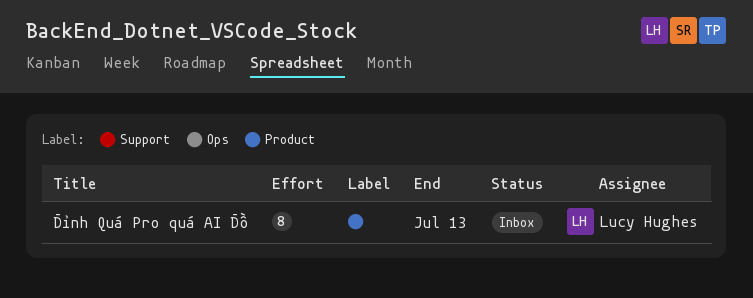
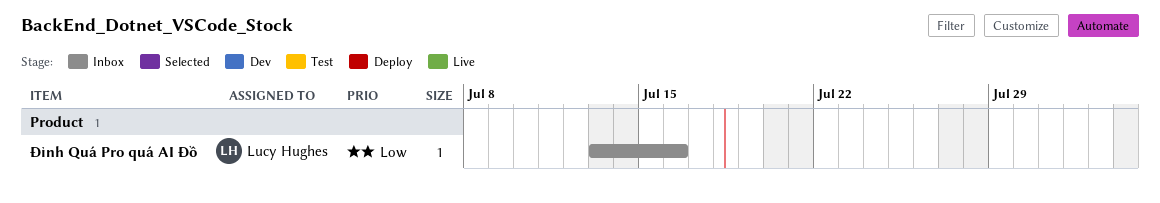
Đỉnh Quá Pro quá AI Đồ, estimate: 8 -> 1
Đỉnh Quá Pro quá AI Đồ, due: Jul 13 -> Jul 16

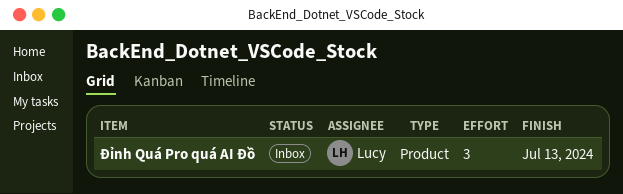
Đỉnh Quá Pro quá AI Đồ, estimate: 1 -> 3
Đỉnh Quá Pro quá AI Đồ, due: Jul 16 -> Jul 13

